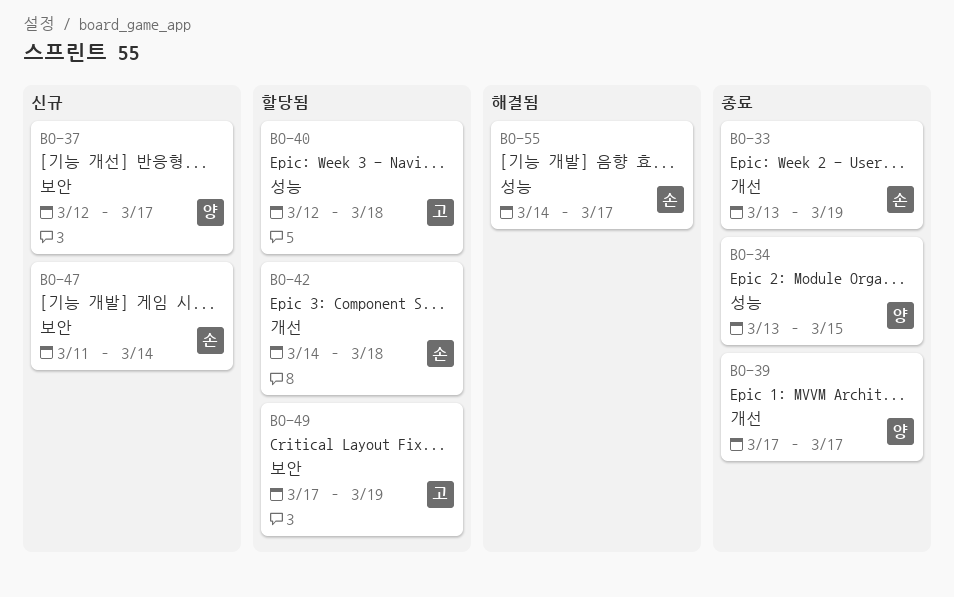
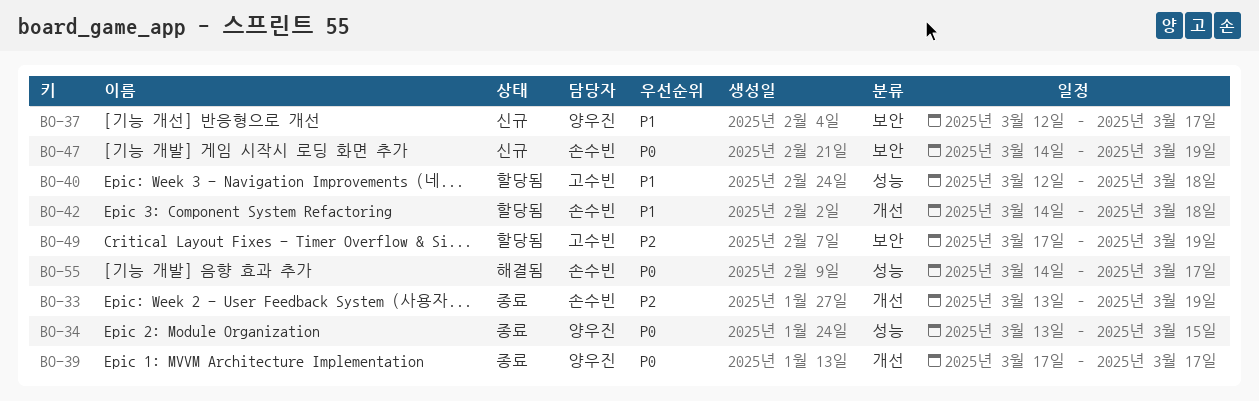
BO-47, start: Mar 11 -> Mar 14
BO-47, due: Mar 14 -> Mar 19

